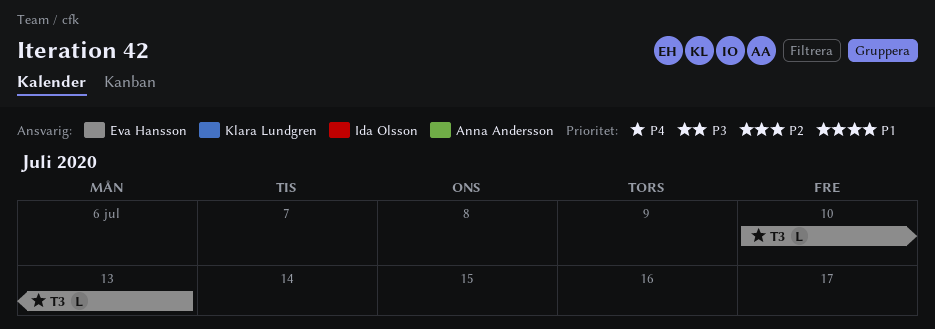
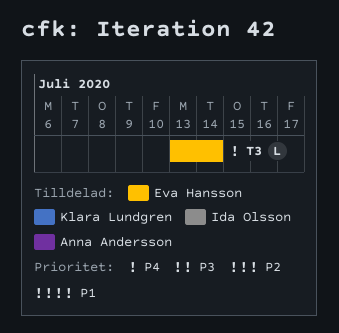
T3, start: Jul 10 -> Jul 13
T3, due: Jul 13 -> Jul 14

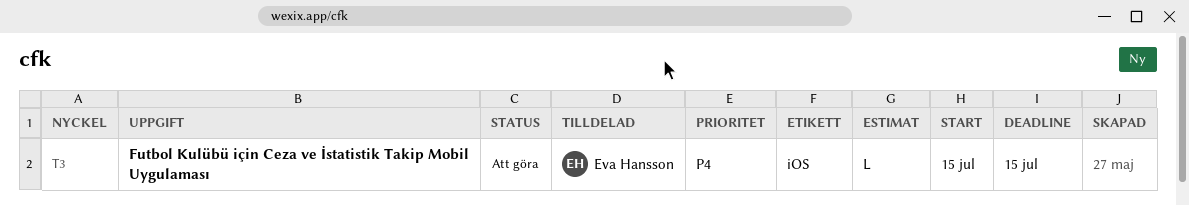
T3, start: Jul 13 -> Jul 15
T3, due: Jul 14 -> Jul 15

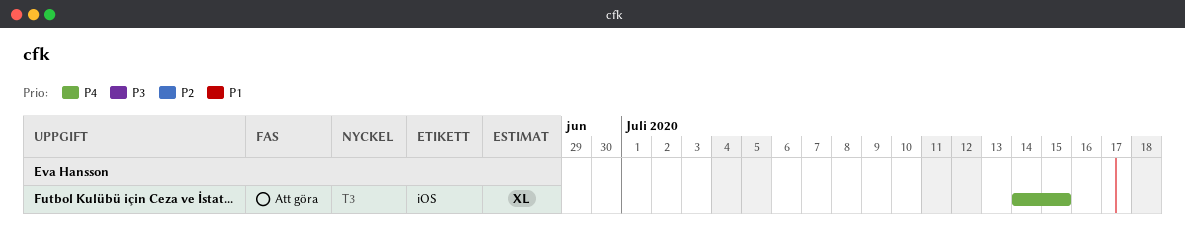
T3, estimate: L -> XL
T3, start: Jul 15 -> Jul 14

